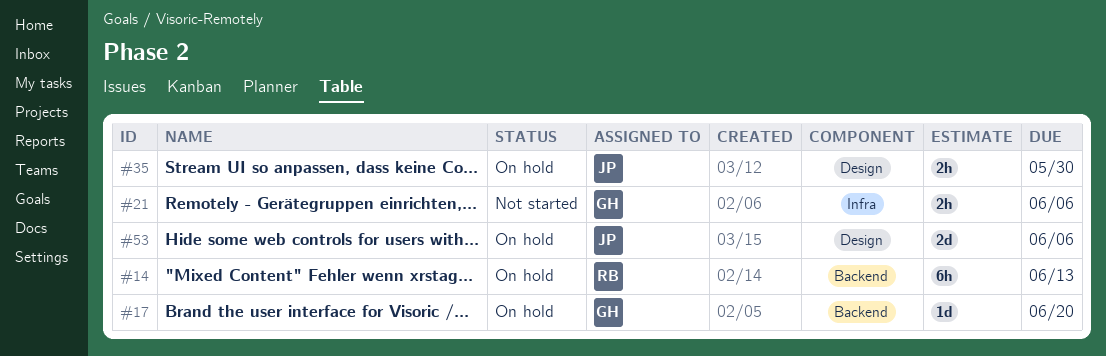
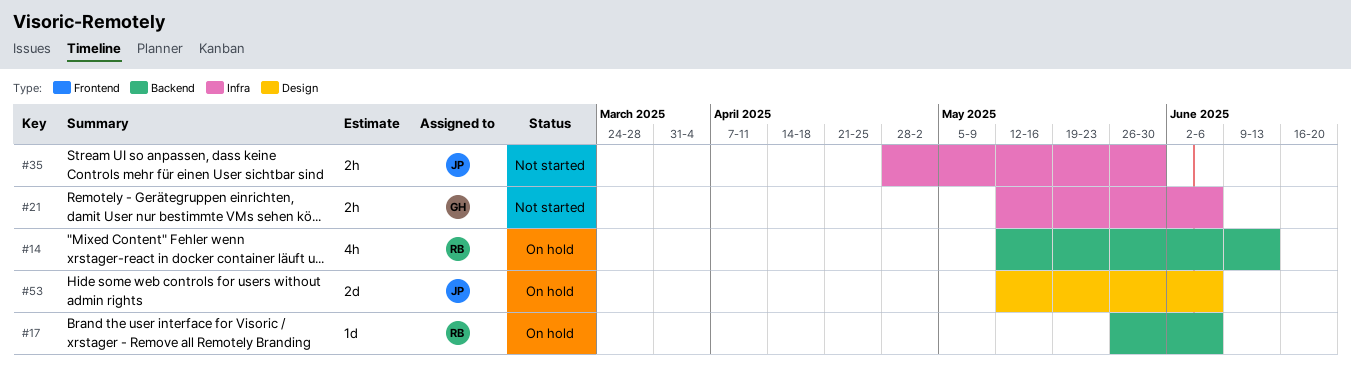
#14, estimate: 6h -> 4h
#17, owner: GH -> RB
#17, due: Jun 20 -> Jun 6
#35, status: On hold -> Not started
#35, label: Design -> Infra

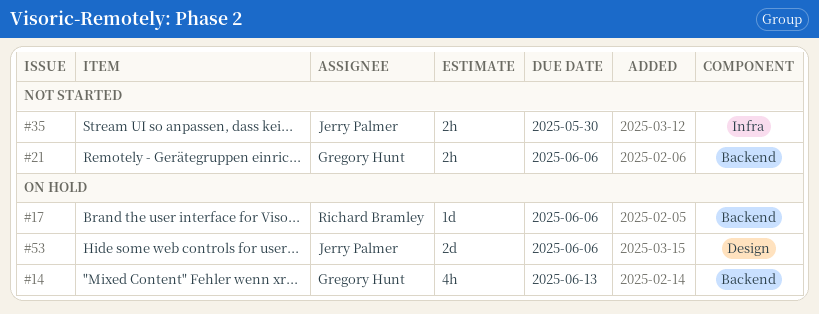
#14, owner: Richard Bramley -> Gregory Hunt
#21, label: Infra -> Backend

